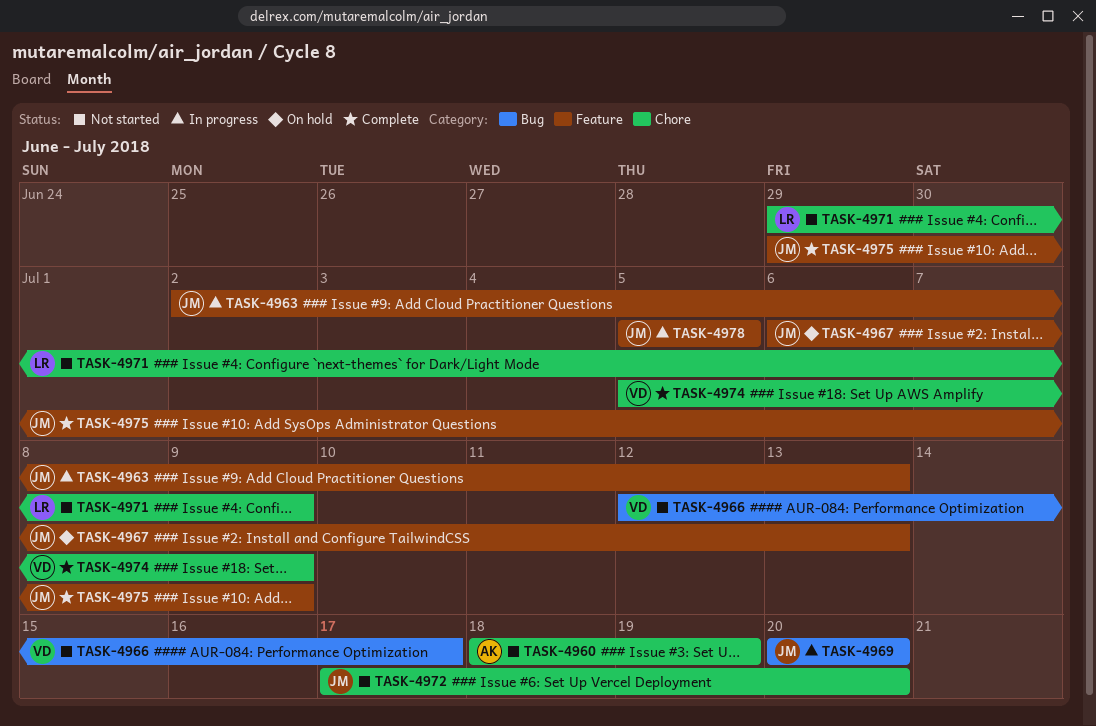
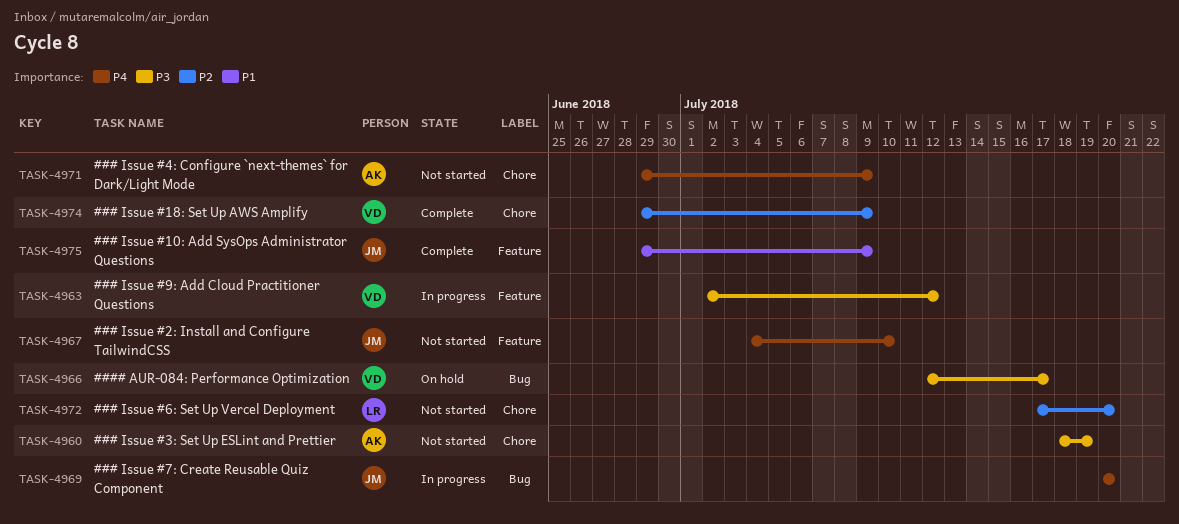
TASK-4963, owner: JM -> VD
TASK-4963, due: Jul 13 -> Jul 12
TASK-4966, status: Not started -> On hold
TASK-4967, status: On hold -> Not started
TASK-4967, start: Jul 6 -> Jul 4
TASK-4967, due: Jul 13 -> Jul 10
TASK-4971, owner: LR -> AK
TASK-4972, owner: JM -> LR
TASK-4974, start: Jul 5 -> Jun 29
TASK-4978: present -> none

